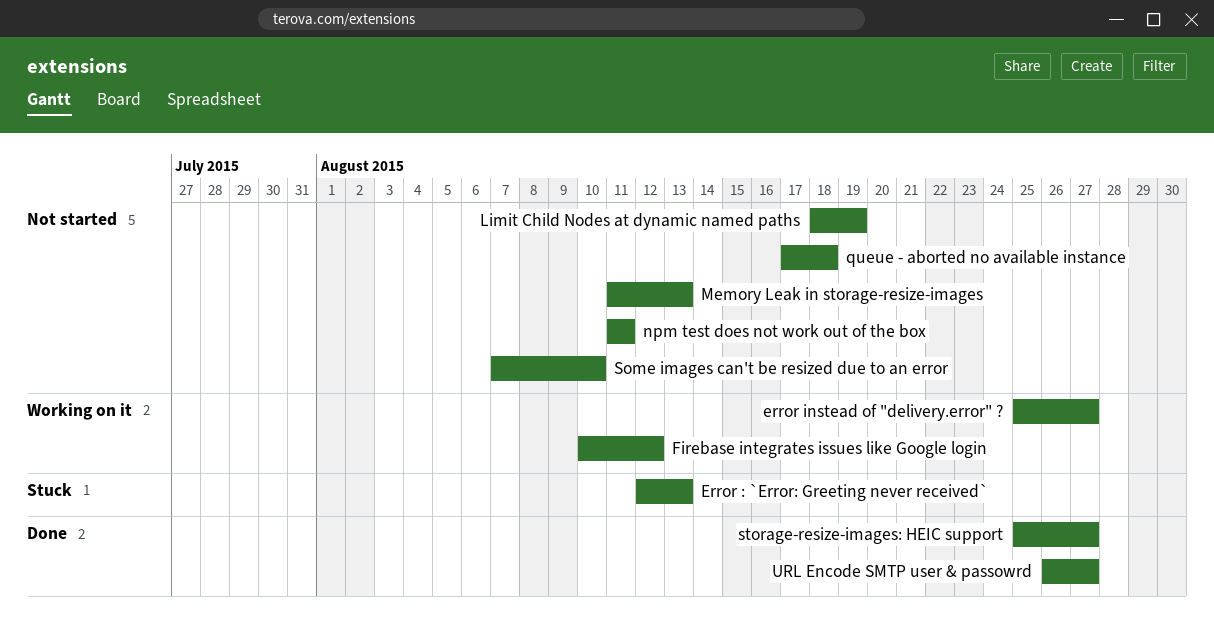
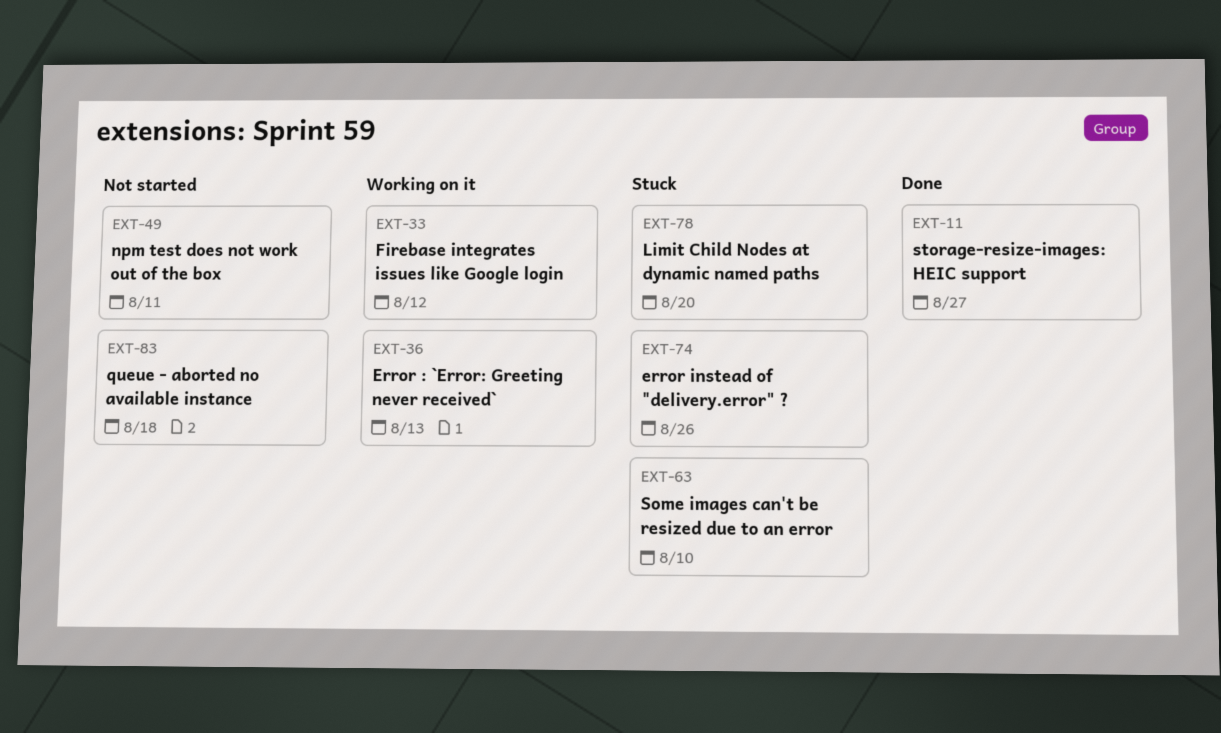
Error : `Error: Greeting never received`, status: Stuck -> Working on it
error instead of "delivery.error" ?, status: Working on it -> Stuck
error instead of "delivery.error" ?, due: Aug 27 -> Aug 26
Limit Child Nodes at dynamic named paths, status: Not started -> Stuck
Limit Child Nodes at dynamic named paths, due: Aug 19 -> Aug 20
Memory Leak in storage-resize-images: present -> none
Some images can't be resized due to an error, status: Not started -> Stuck
URL Encode SMTP user & passowrd: present -> none

